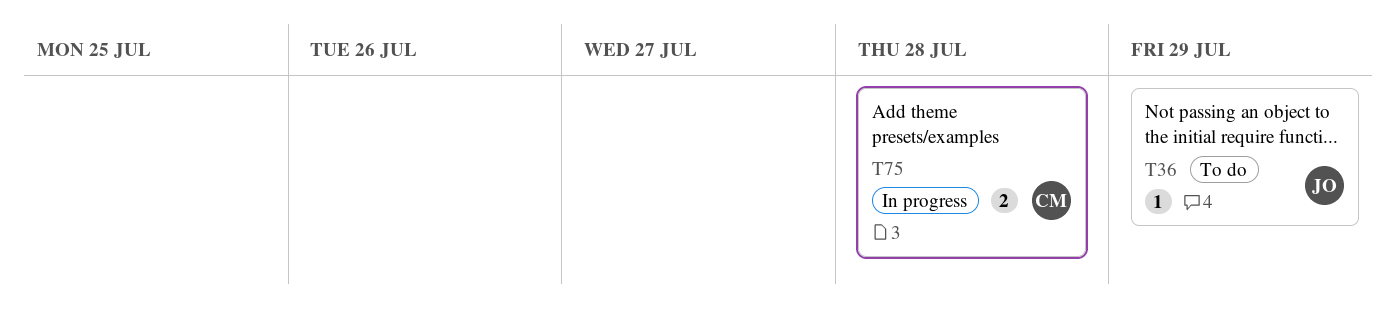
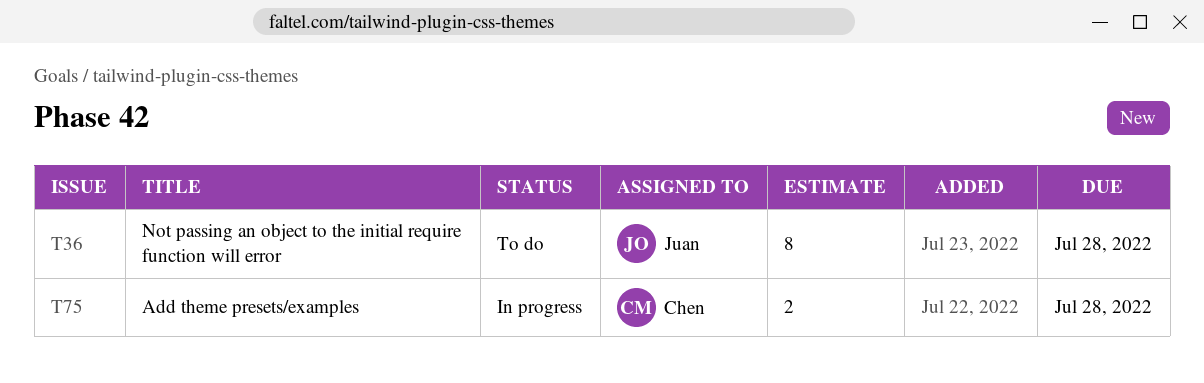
T36, estimate: 1 -> 8
T36, due: Jul 29 -> Jul 28

